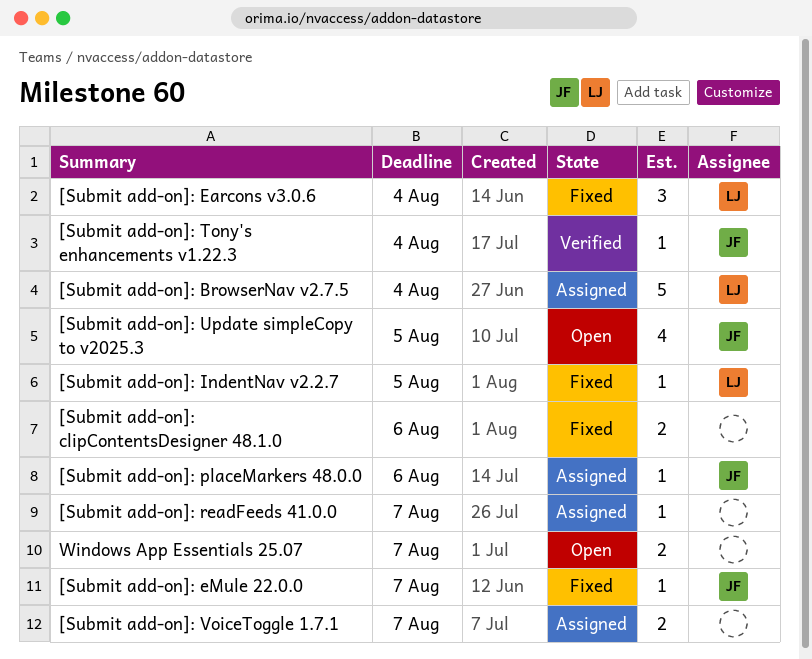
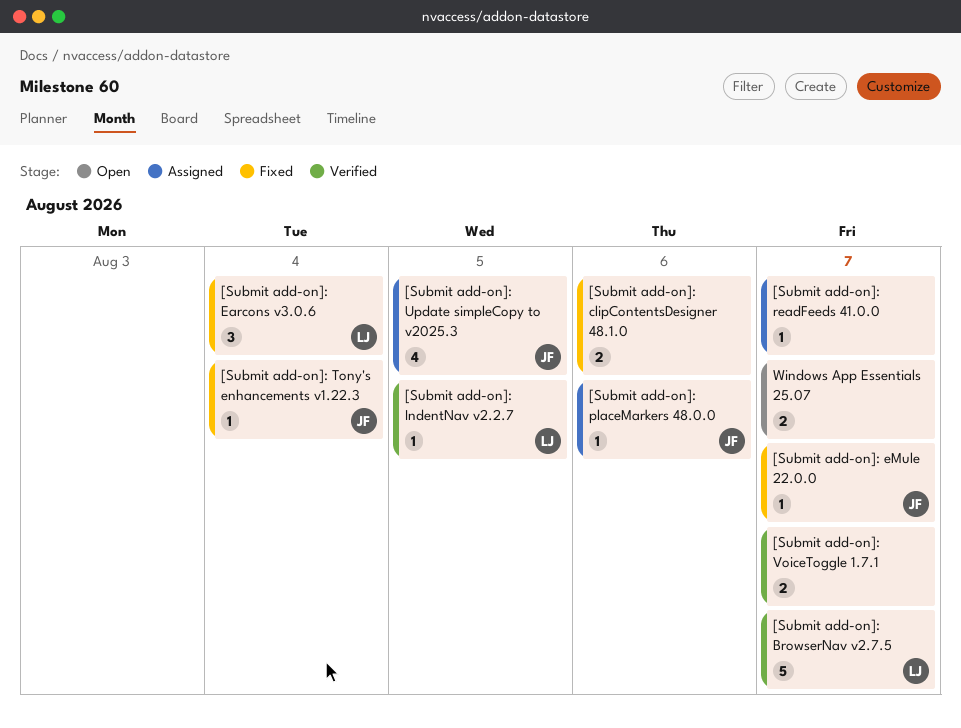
[Submit add-on]: BrowserNav v2.7.5, status: Assigned -> Verified
[Submit add-on]: BrowserNav v2.7.5, due: Aug 4 -> Aug 7
[Submit add-on]: IndentNav v2.2.7, status: Fixed -> Verified
[Submit add-on]: Tony's enhancements v1.22.3, status: Verified -> Fixed
[Submit add-on]: Update simpleCopy to v2025.3, status: Open -> Assigned
[Submit add-on]: VoiceToggle 1.7.1, status: Assigned -> Verified

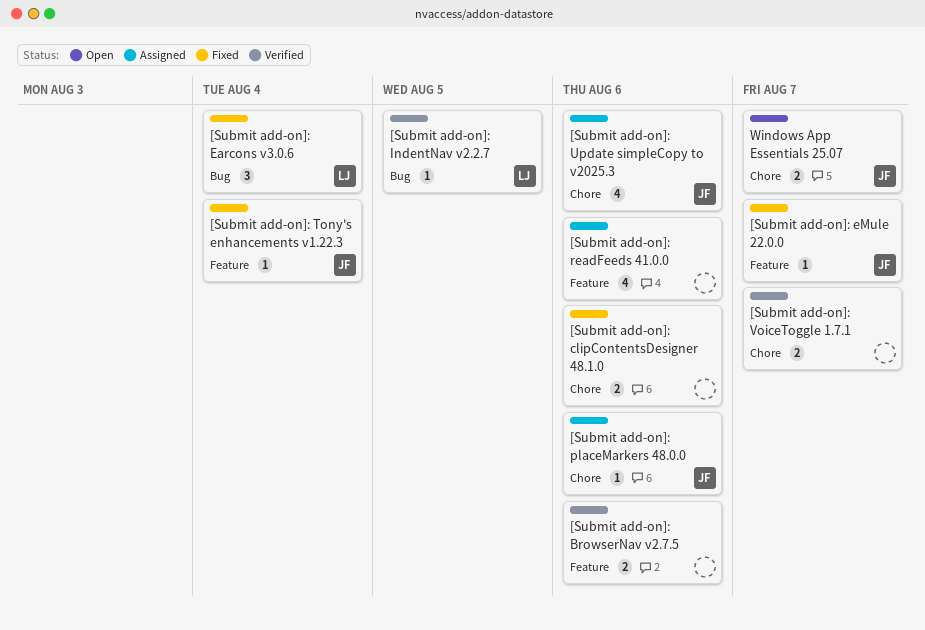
[Submit add-on]: BrowserNav v2.7.5, owner: LJ -> none
[Submit add-on]: BrowserNav v2.7.5, estimate: 5 -> 2
[Submit add-on]: BrowserNav v2.7.5, due: Aug 7 -> Aug 6
[Submit add-on]: readFeeds 41.0.0, estimate: 1 -> 4
[Submit add-on]: readFeeds 41.0.0, due: Aug 7 -> Aug 6
[Submit add-on]: Update simpleCopy to v2025.3, due: Aug 5 -> Aug 6
Windows App Essentials 25.07, owner: none -> JF

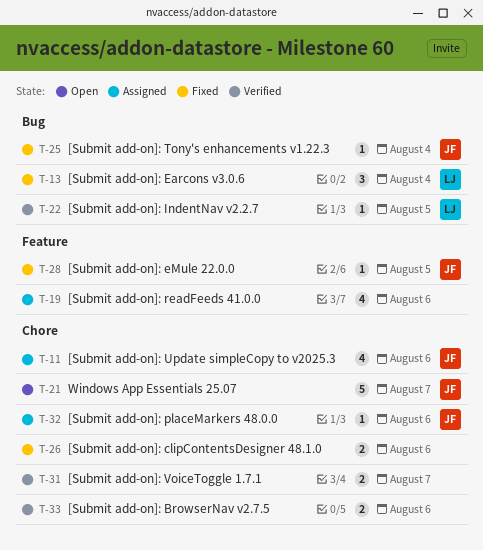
[Submit add-on]: BrowserNav v2.7.5, label: Feature -> Chore
[Submit add-on]: eMule 22.0.0, due: Aug 7 -> Aug 5
[Submit add-on]: Tony's enhancements v1.22.3, label: Feature -> Bug
Windows App Essentials 25.07, estimate: 2 -> 5

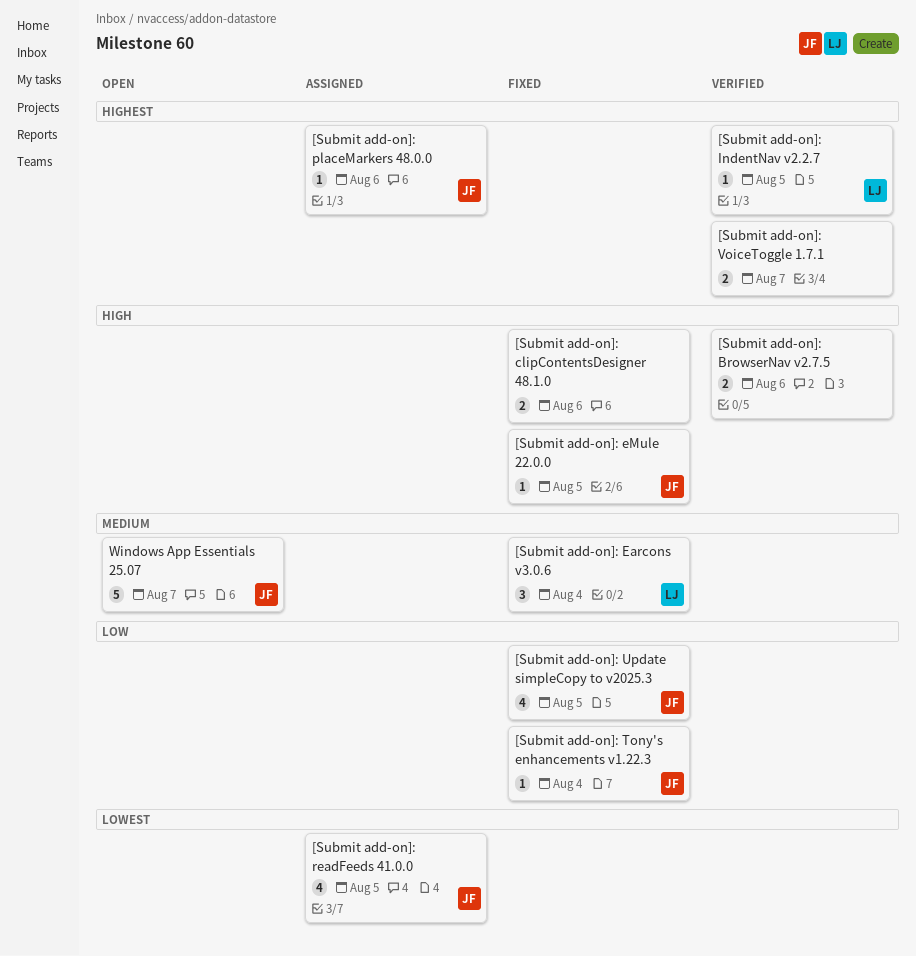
[Submit add-on]: readFeeds 41.0.0, owner: none -> JF
[Submit add-on]: readFeeds 41.0.0, due: Aug 6 -> Aug 5
[Submit add-on]: Update simpleCopy to v2025.3, status: Assigned -> Fixed
[Submit add-on]: Update simpleCopy to v2025.3, due: Aug 6 -> Aug 5

